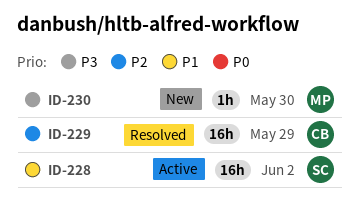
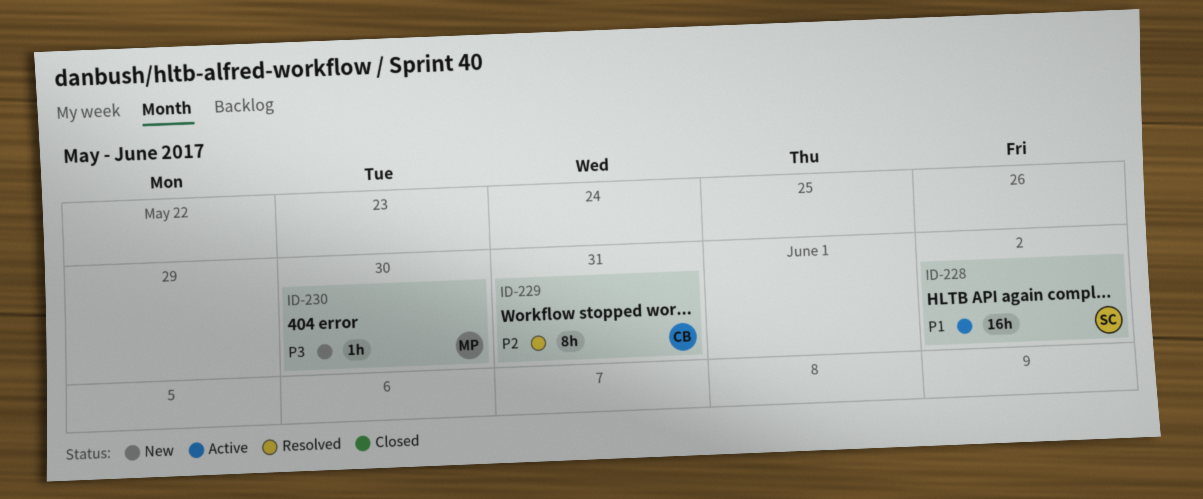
ID-229, estimate: 16h -> 8h
ID-229, due: May 29 -> May 31

